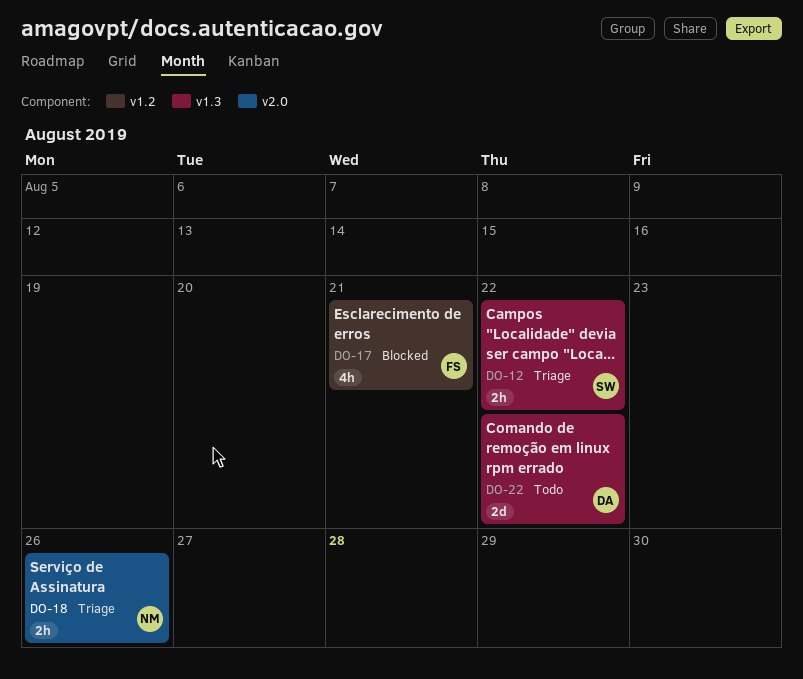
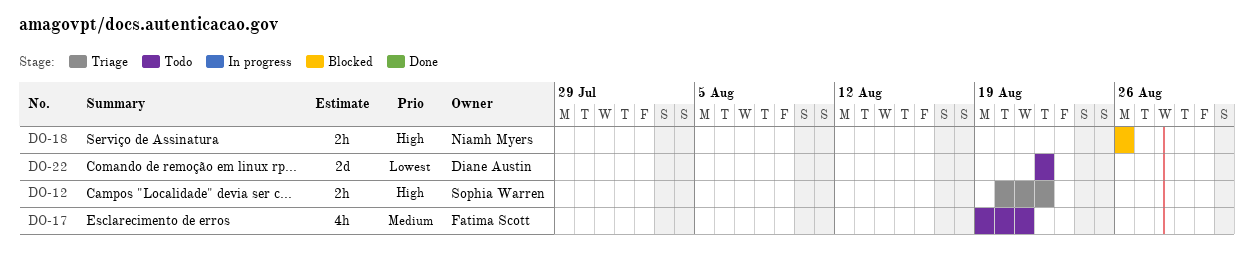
DO-17, status: Blocked -> Todo
DO-18, status: Triage -> Blocked

